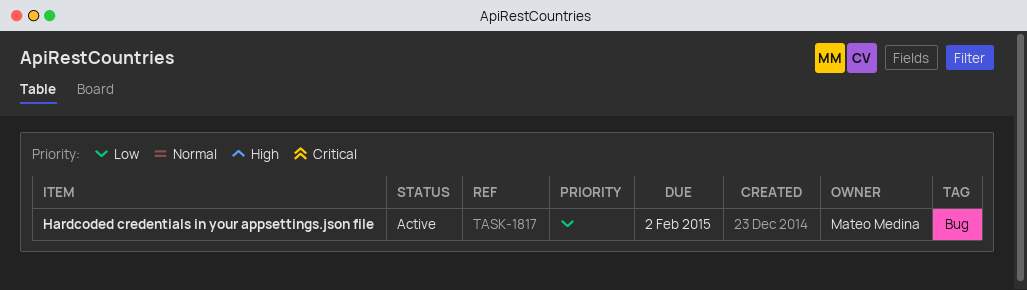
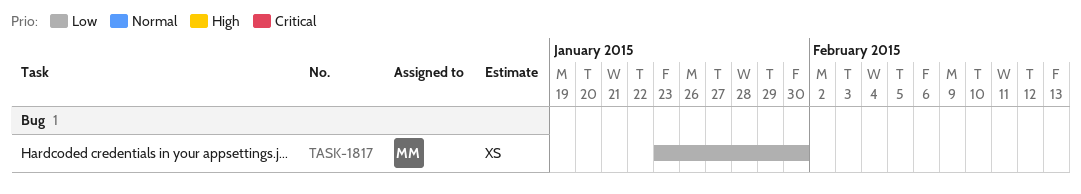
TASK-1817, due: Feb 2 -> Jan 30

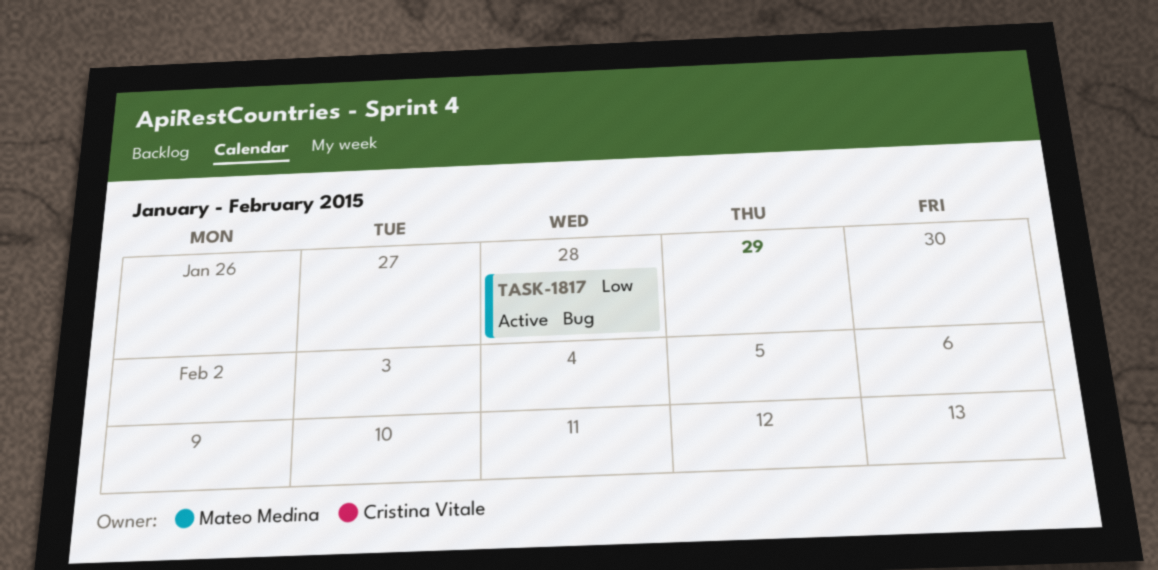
TASK-1817, due: Jan 30 -> Jan 28

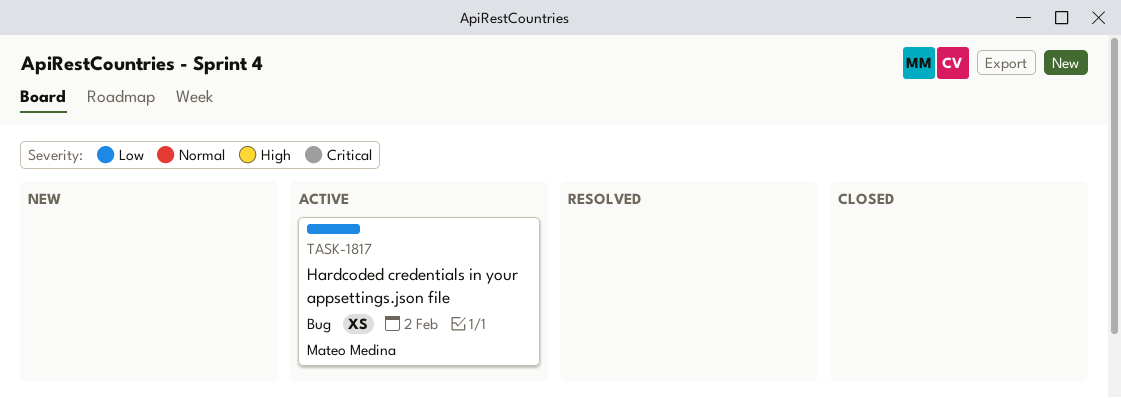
TASK-1817, due: Jan 28 -> Feb 2

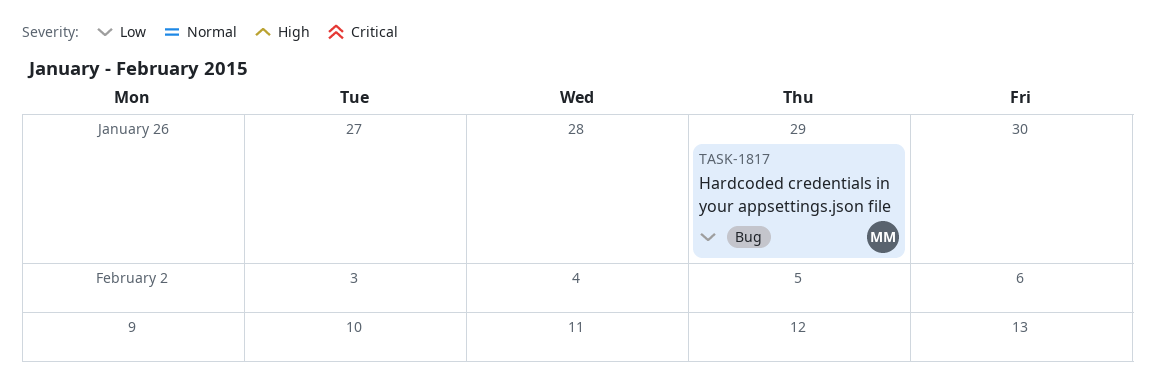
TASK-1817, due: Feb 2 -> Jan 29

